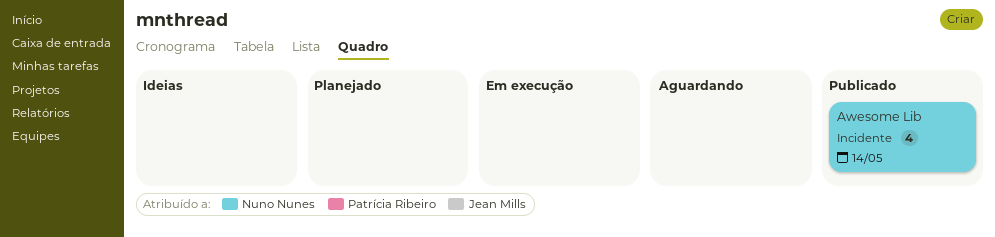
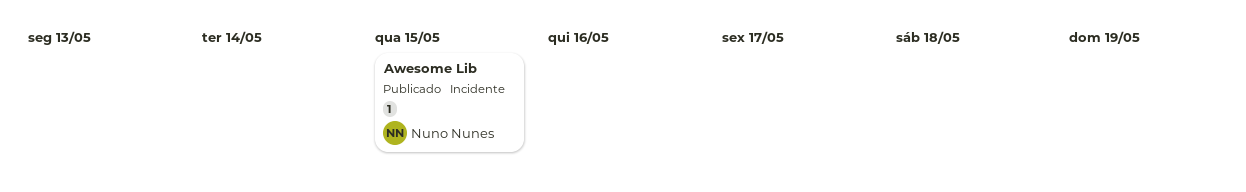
Awesome Lib, estimate: 4 -> 1
Awesome Lib, due: May 14 -> May 15

